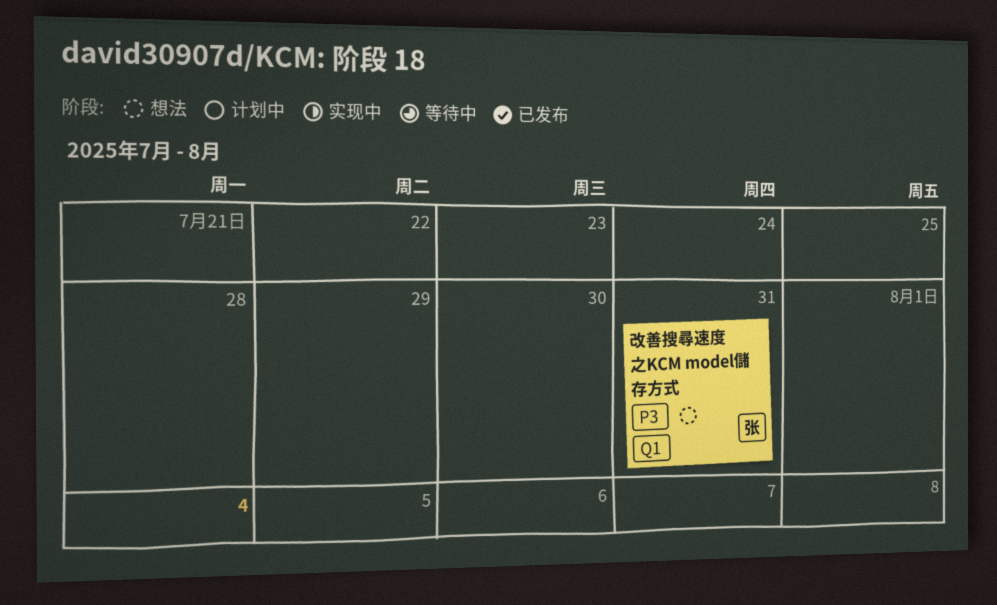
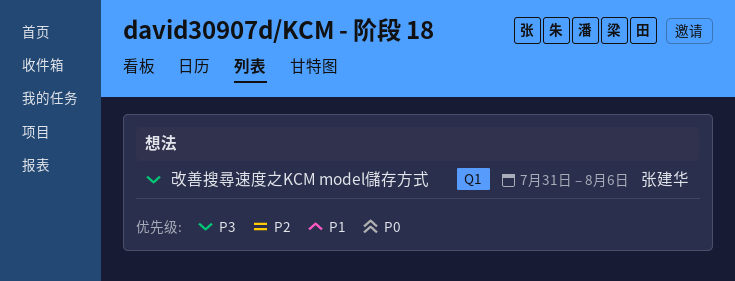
改善搜尋速度之KCM model儲存方式, due: Jul 31 -> Aug 6

